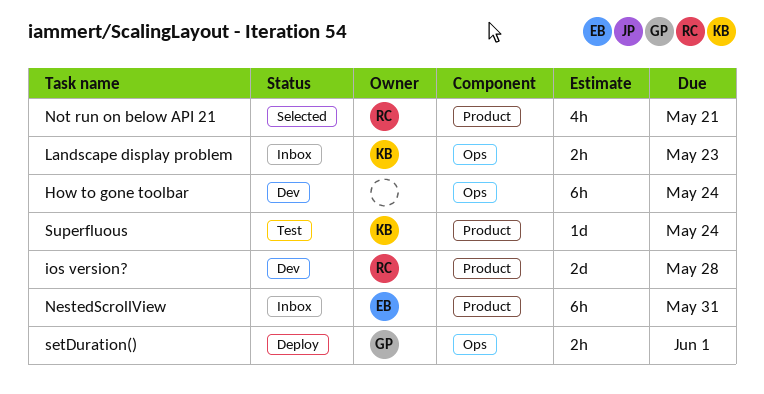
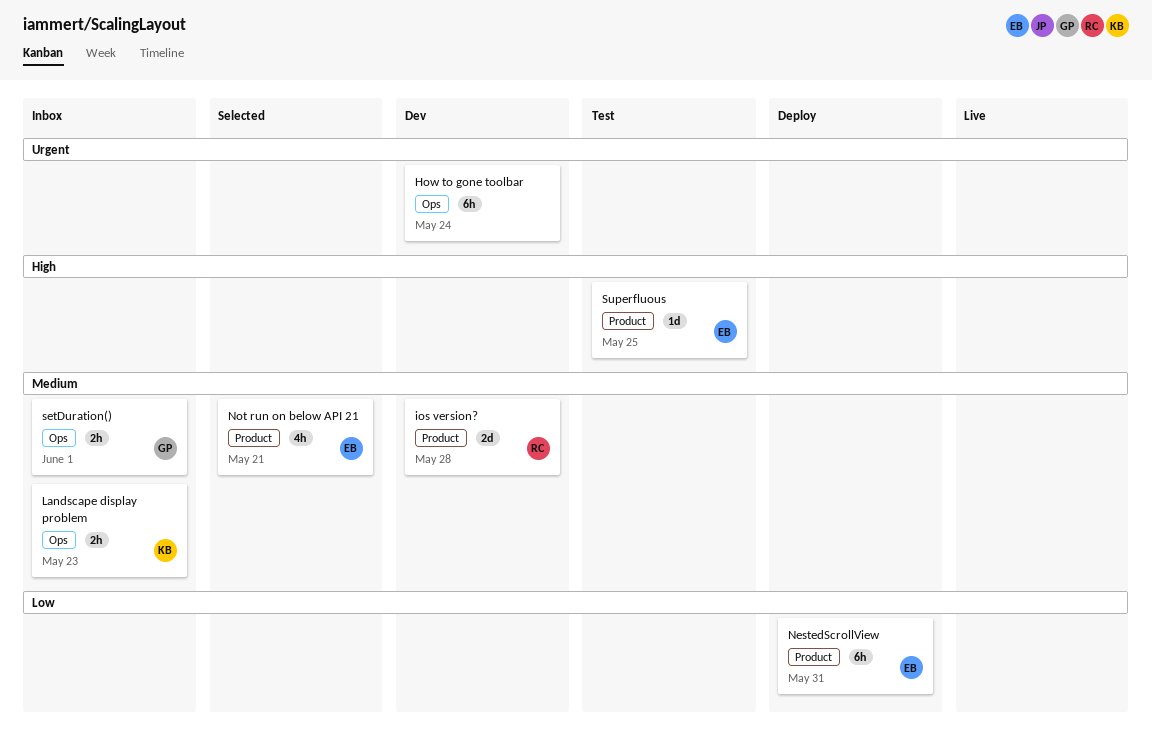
NestedScrollView, status: Inbox -> Deploy
Not run on below API 21, owner: RC -> EB
setDuration(), status: Deploy -> Inbox
Superfluous, owner: KB -> EB
Superfluous, due: May 24 -> May 25

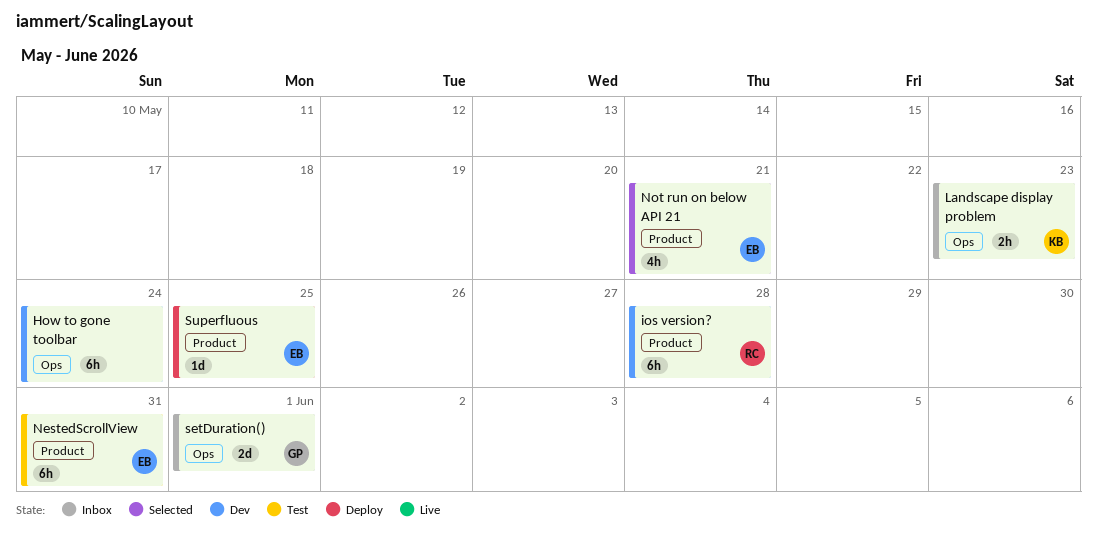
ios version?, estimate: 2d -> 6h
NestedScrollView, status: Deploy -> Test
setDuration(), estimate: 2h -> 2d
Superfluous, status: Test -> Deploy

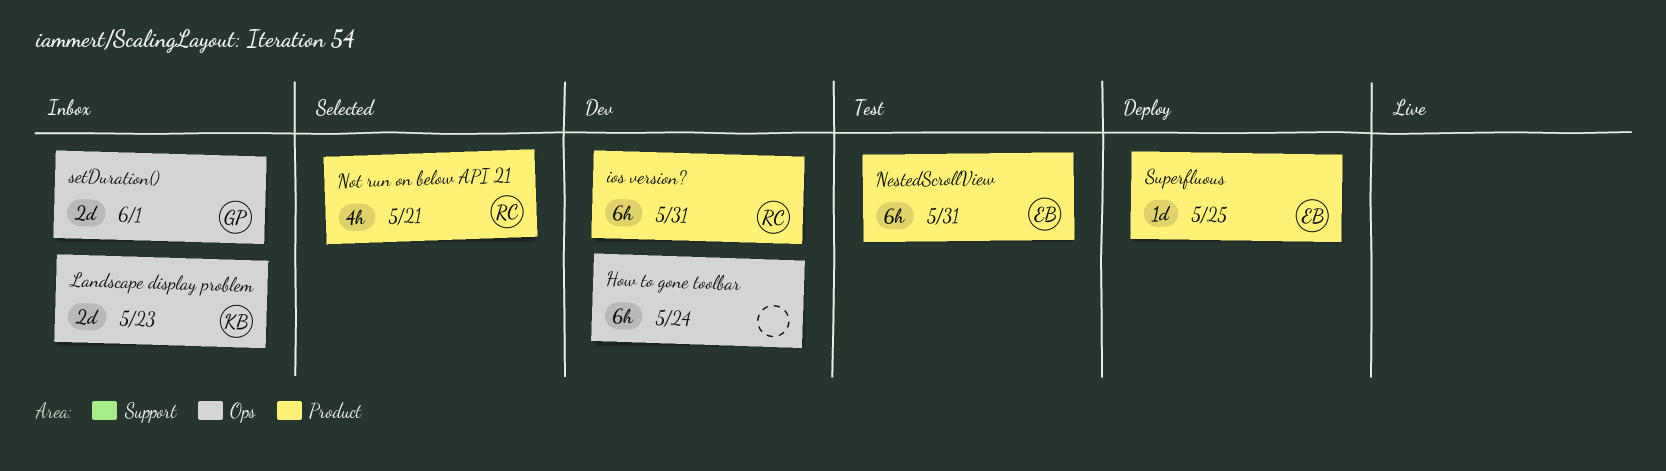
ios version?, due: May 28 -> May 31
Landscape display problem, estimate: 2h -> 2d
Not run on below API 21, owner: EB -> RC

